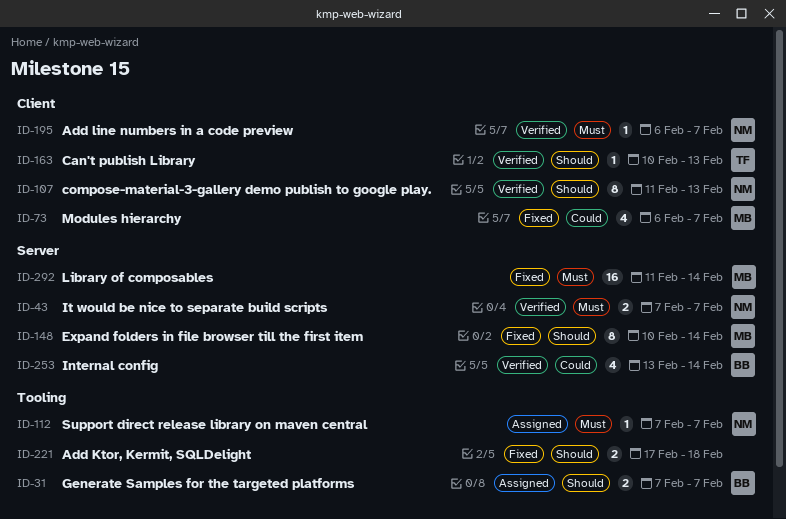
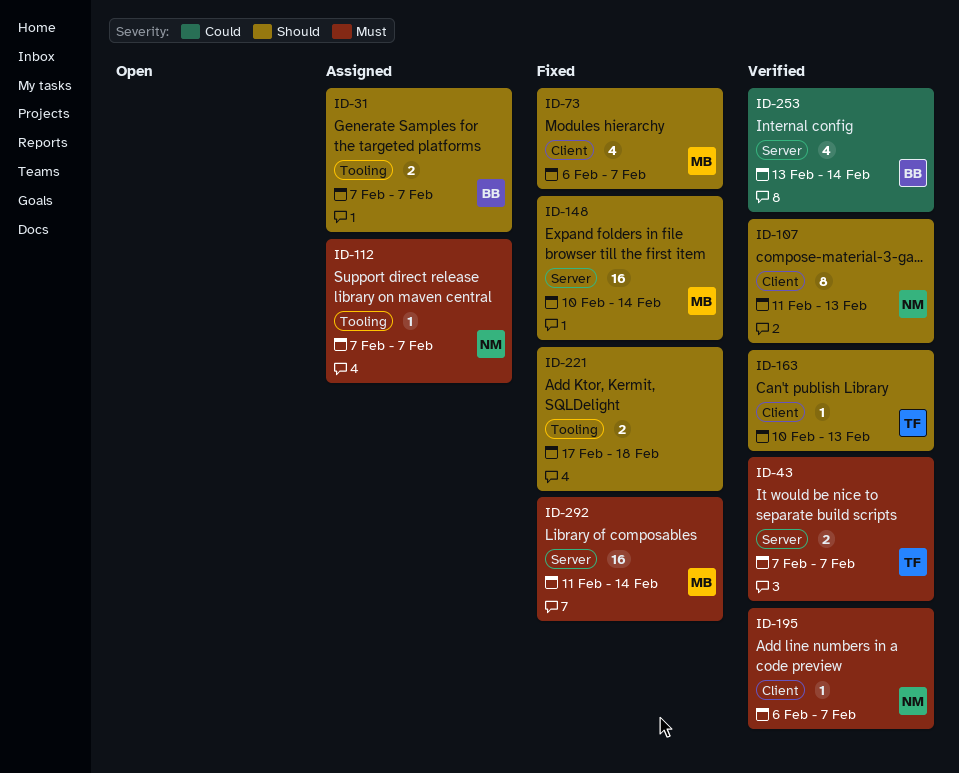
ID-43, owner: NM -> TF
ID-73, priority: Could -> Should
ID-148, estimate: 8 -> 16

